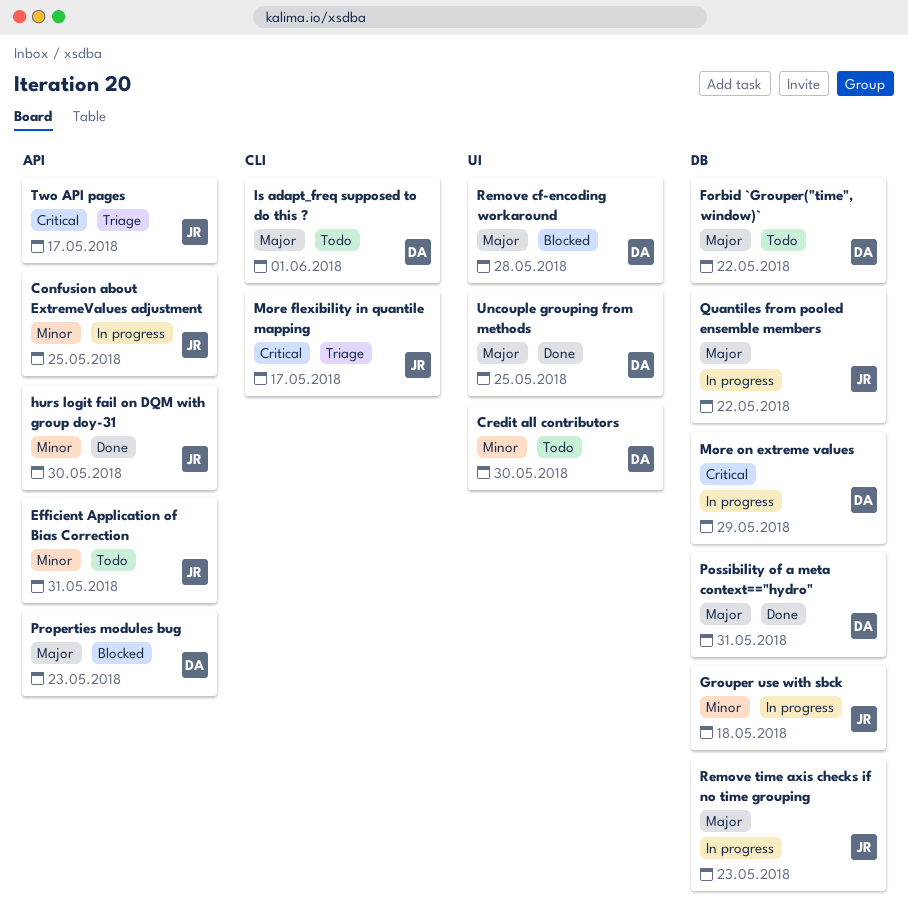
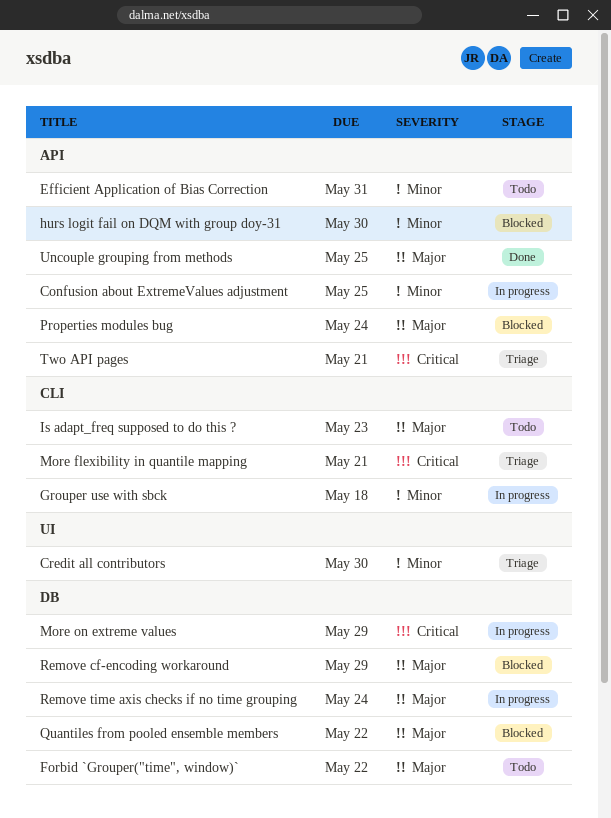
Credit all contributors, status: Todo -> Triage
Grouper use with sbck, label: DB -> CLI
hurs logit fail on DQM with group doy-31, status: Done -> Blocked
Is adapt_freq supposed to do this ?, due: Jun 1 -> May 23
More flexibility in quantile mapping, due: May 17 -> May 21
Possibility of a meta context=="hydro": present -> none
Properties modules bug, due: May 23 -> May 24
Quantiles from pooled ensemble members, status: In progress -> Blocked
Remove cf-encoding workaround, label: UI -> DB
Remove cf-encoding workaround, due: May 28 -> May 29
Remove time axis checks if no time grouping, due: May 23 -> May 24
Two API pages, due: May 17 -> May 21
Uncouple grouping from methods, label: UI -> API

